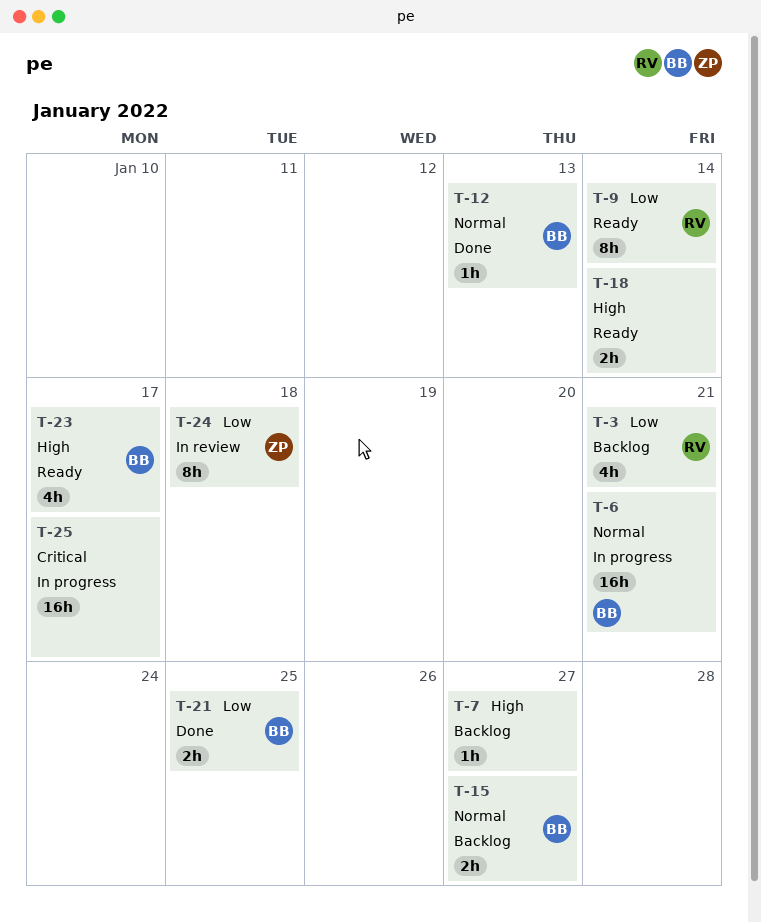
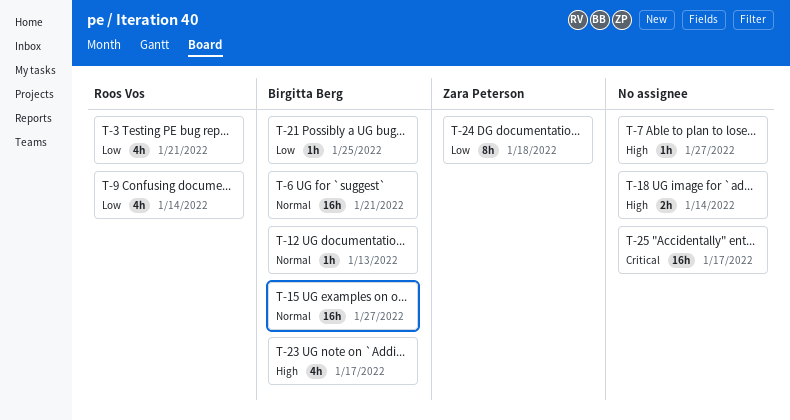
T-9, estimate: 8h -> 4h
T-15, estimate: 2h -> 16h
T-21, estimate: 2h -> 1h

